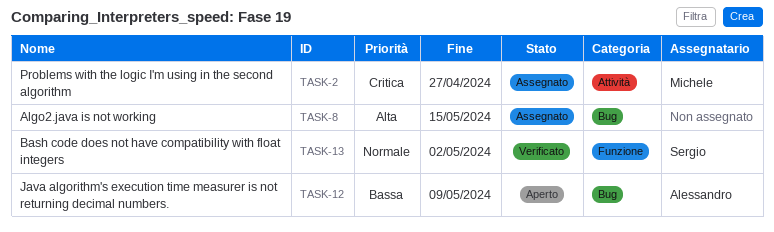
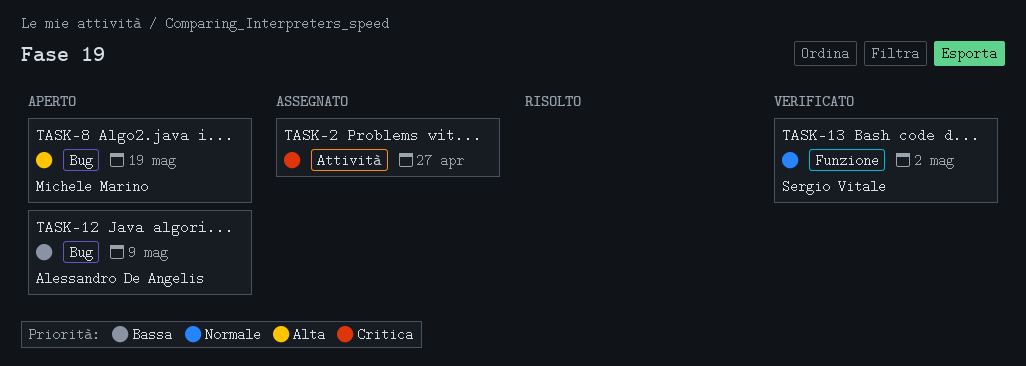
TASK-2, owner: Michele Marino -> none
TASK-8, status: Assegnato -> Aperto
TASK-8, owner: none -> Michele Marino
TASK-8, due: May 15 -> May 19

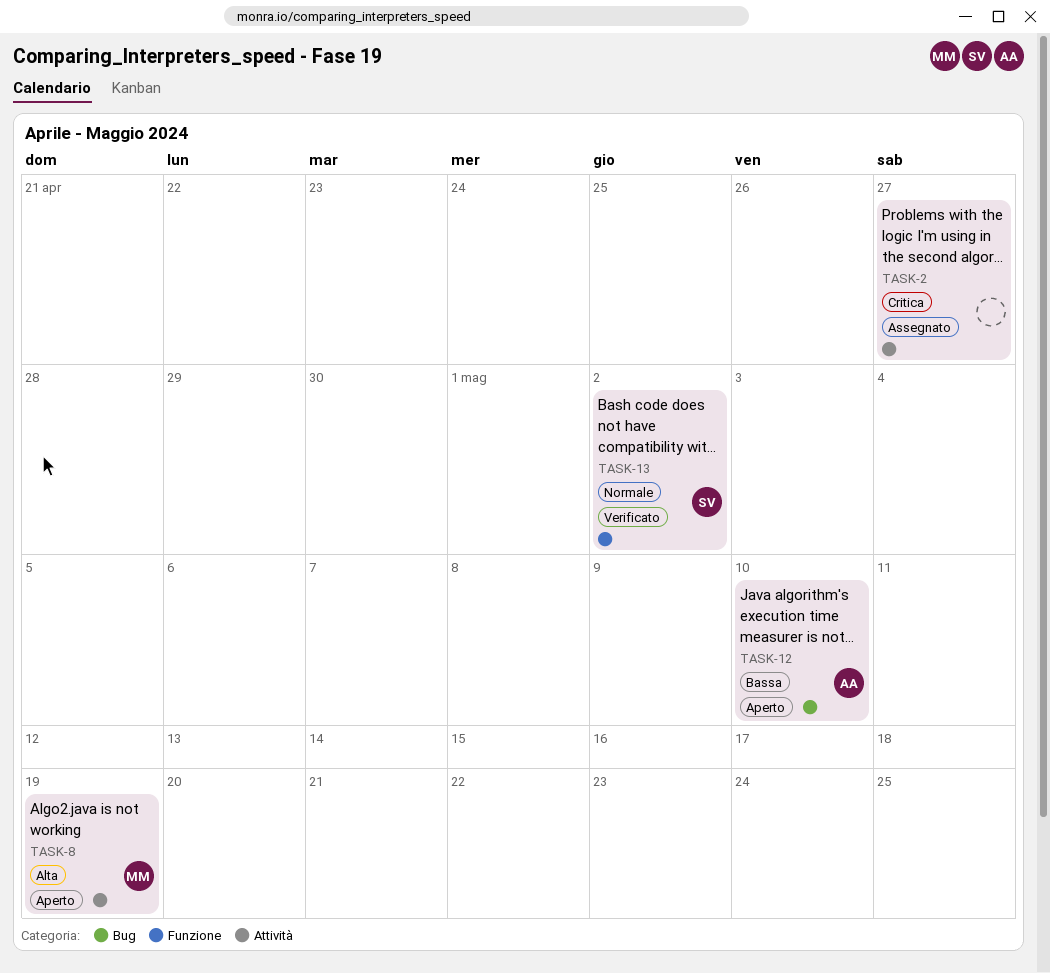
TASK-8, label: Bug -> Attività
TASK-12, due: May 9 -> May 10

